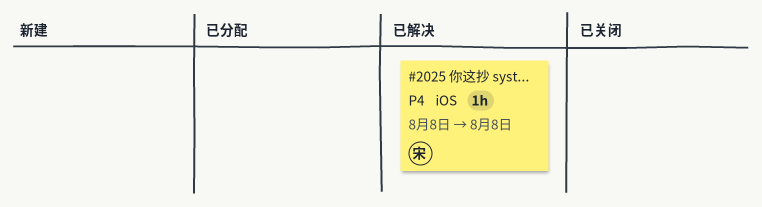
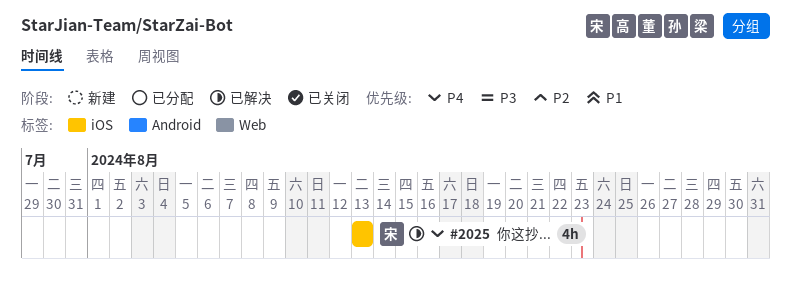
#2025, estimate: 1h -> 4h
#2025, start: Aug 8 -> Aug 13
#2025, due: Aug 8 -> Aug 13

